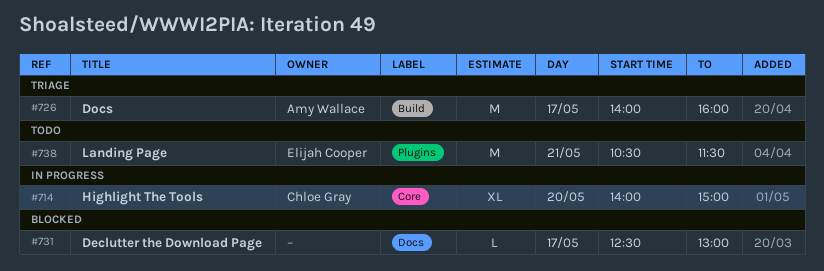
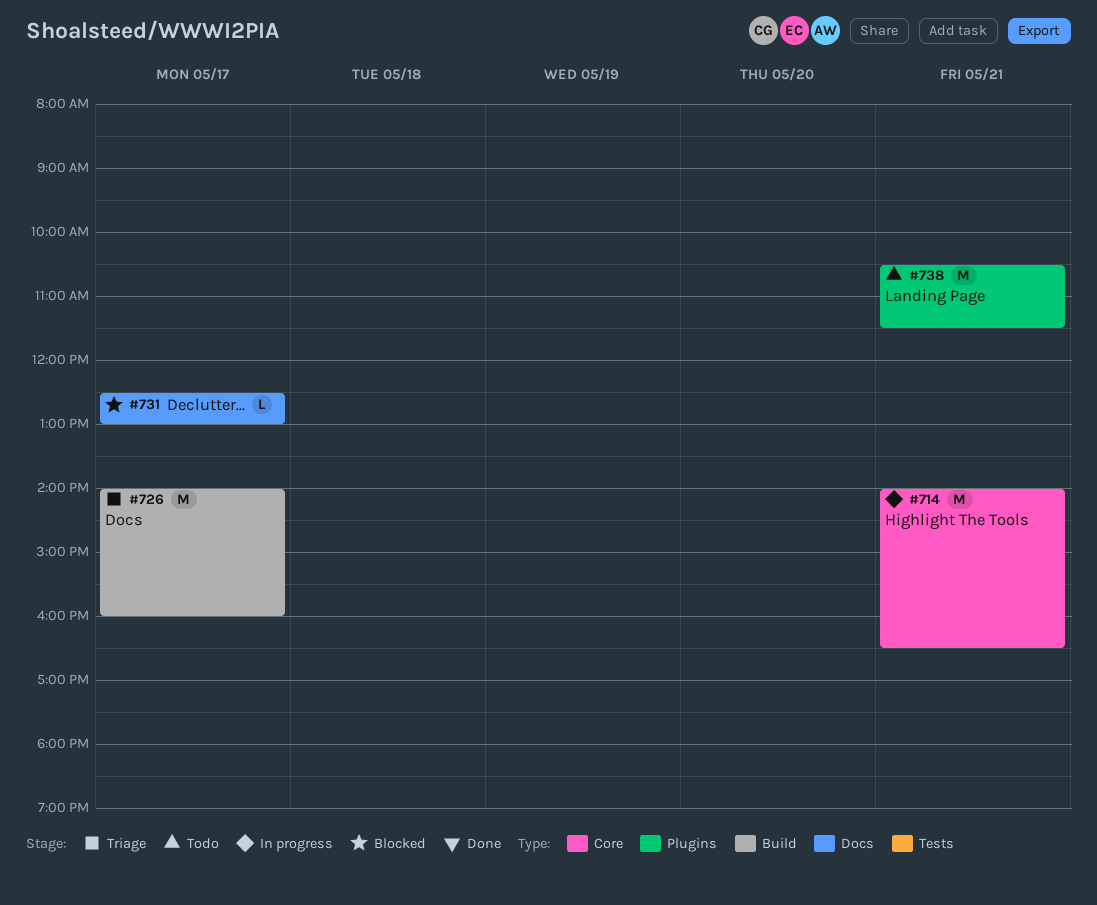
#714, estimate: XL -> M
#714, day: May 20 -> May 21
#714, ends: 15:00 -> 16:30

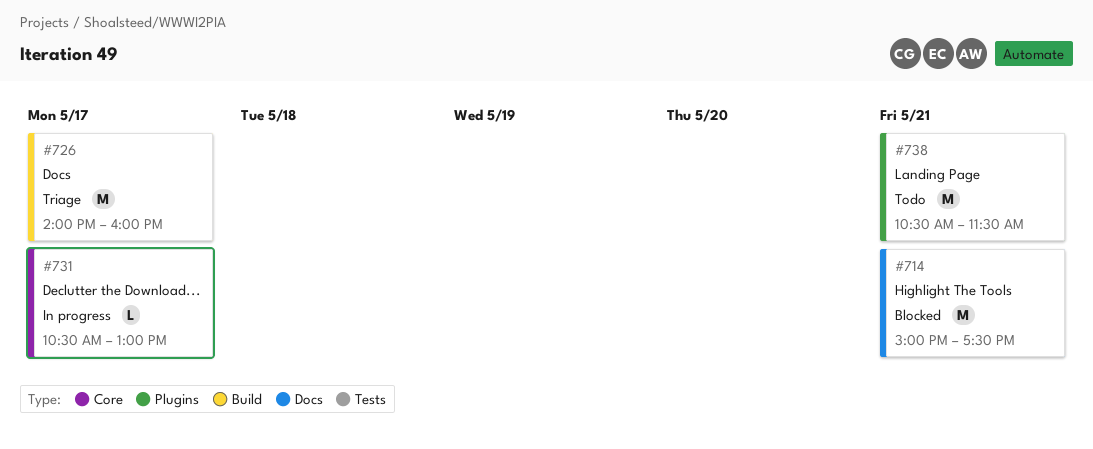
#714, status: In progress -> Blocked
#714, label: Core -> Docs
#714, begins: 14:00 -> 15:00
#714, ends: 16:30 -> 17:30
#731, status: Blocked -> In progress
#731, label: Docs -> Core
#731, begins: 12:30 -> 10:30

